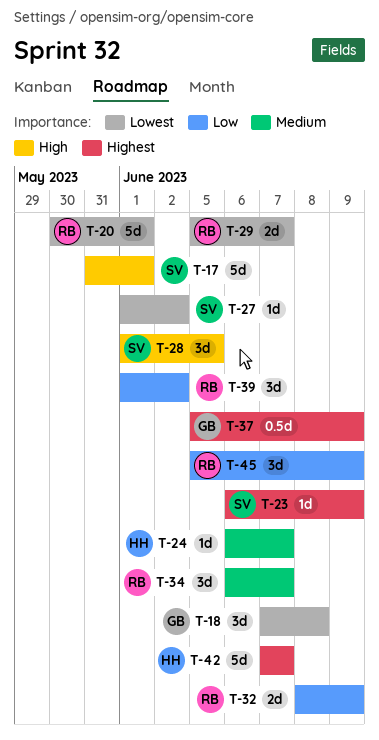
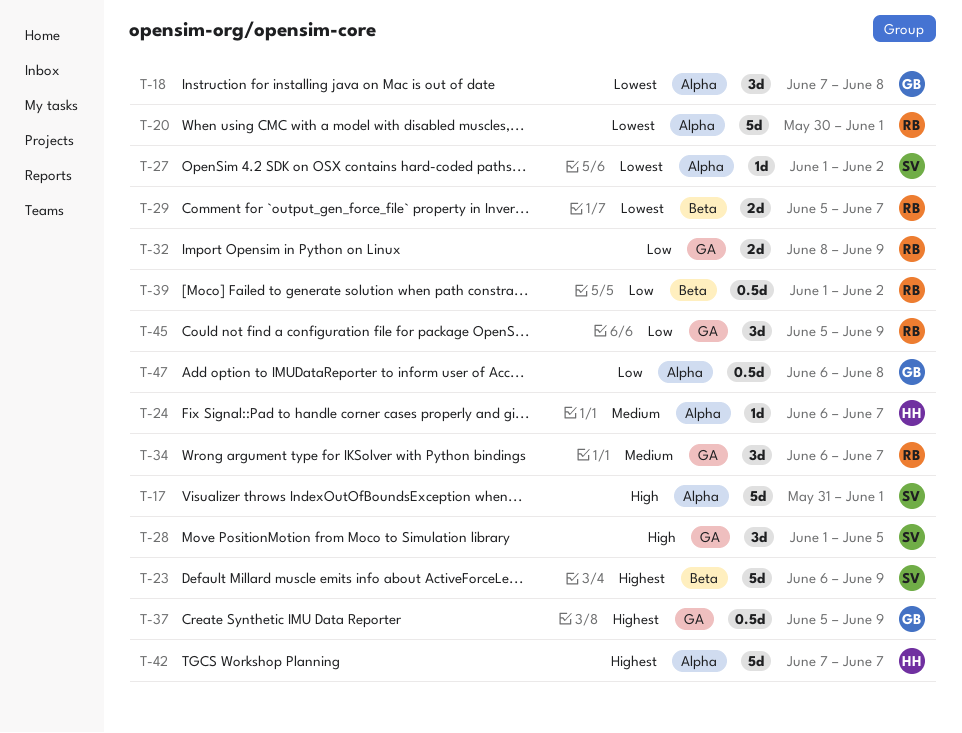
T-23, estimate: 1d -> 5d
T-39, estimate: 3d -> 0.5d
T-47: none -> present

